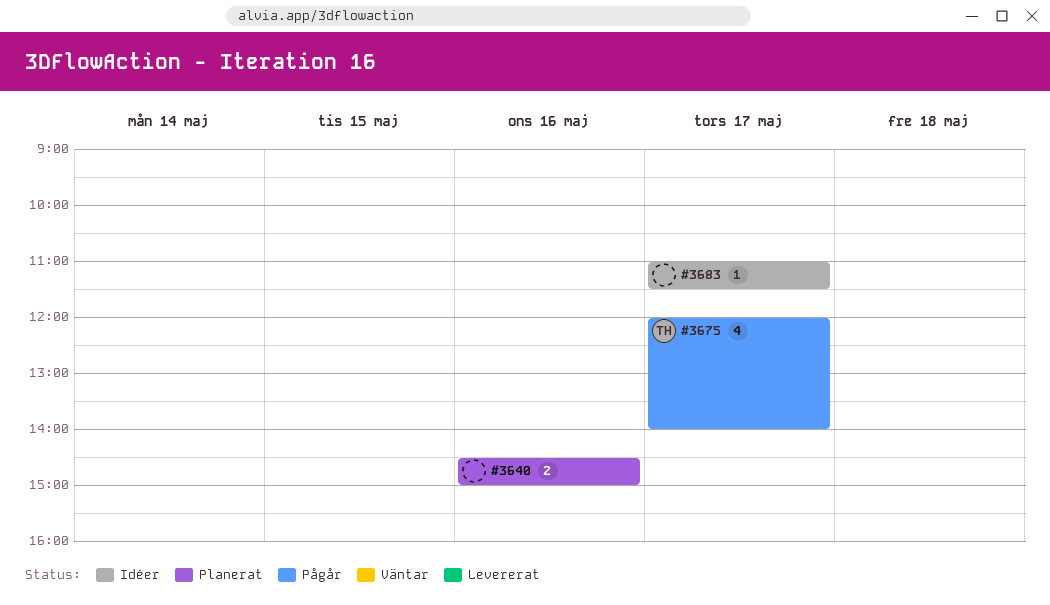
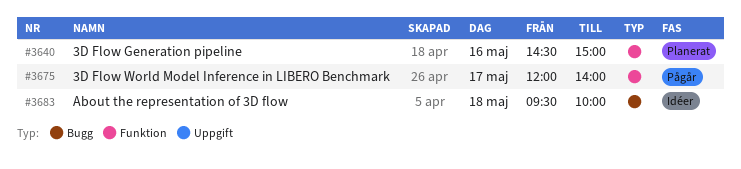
#3683, day: May 17 -> May 18
#3683, begins: 11:00 -> 09:30
#3683, ends: 11:30 -> 10:00

